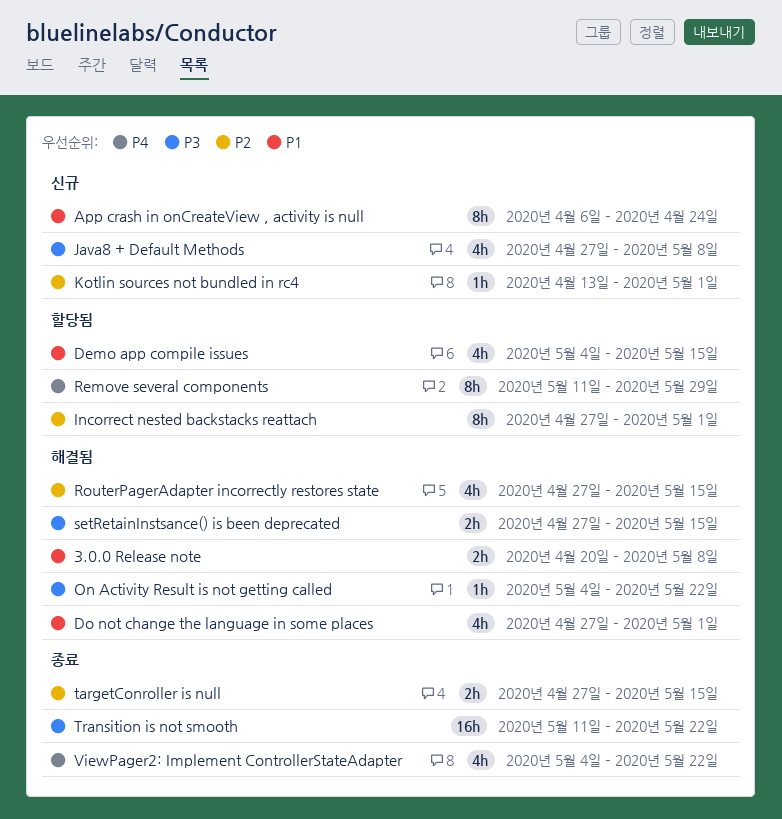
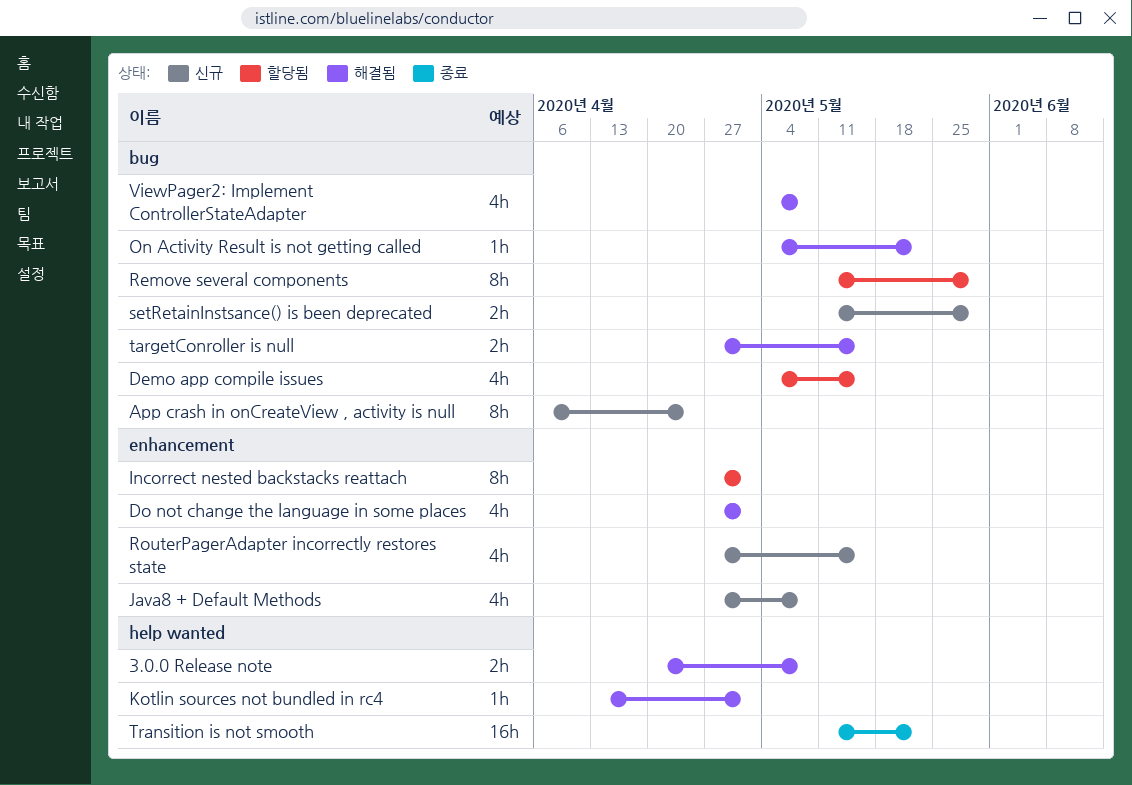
Kotlin sources not bundled in rc4, status: 신규 -> 해결됨
RouterPagerAdapter incorrectly restores state, status: 해결됨 -> 신규
setRetainInstsance() is been deprecated, status: 해결됨 -> 신규
setRetainInstsance() is been deprecated, start: Apr 27 -> May 11
setRetainInstsance() is been deprecated, due: May 15 -> May 29
targetConroller is null, status: 종료 -> 해결됨
ViewPager2: Implement ControllerStateAdapter, status: 종료 -> 해결됨
ViewPager2: Implement ControllerStateAdapter, due: May 22 -> May 8

